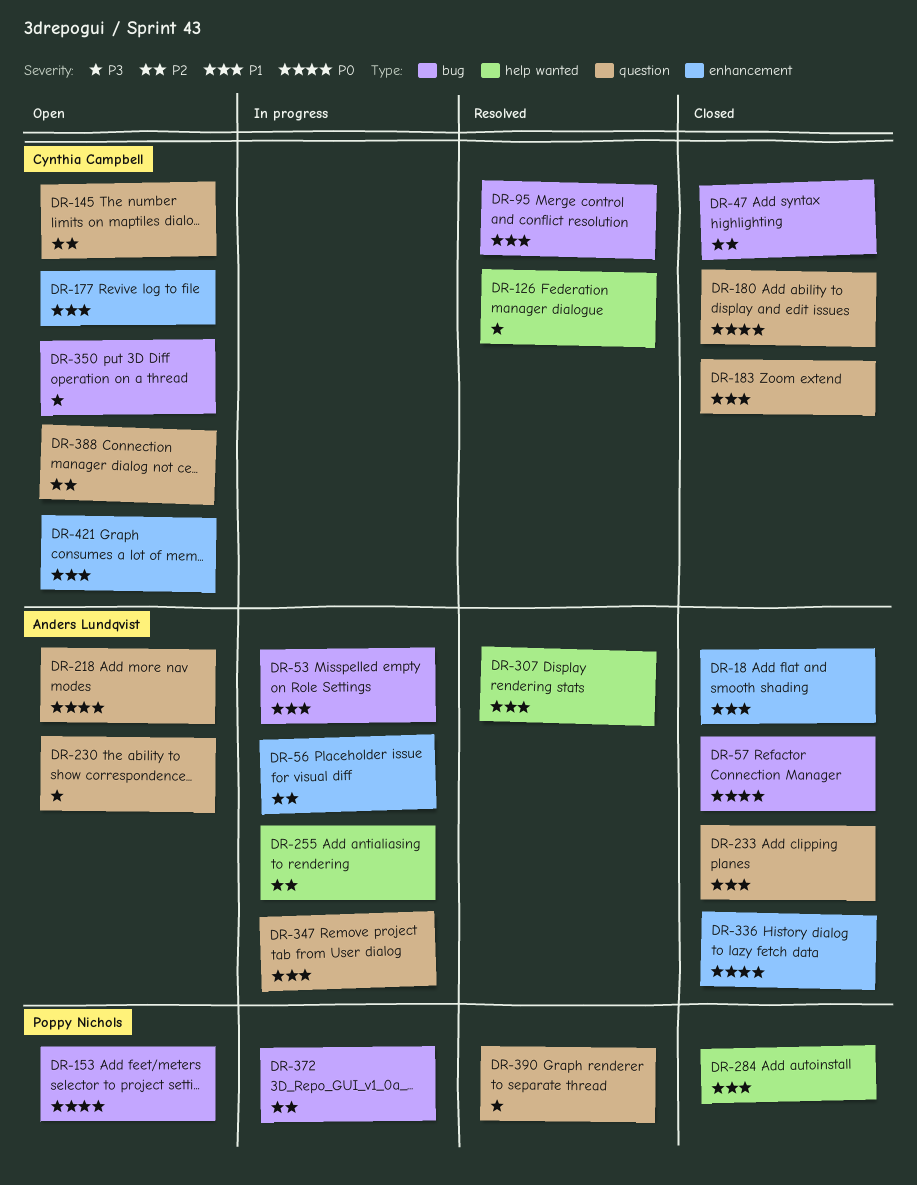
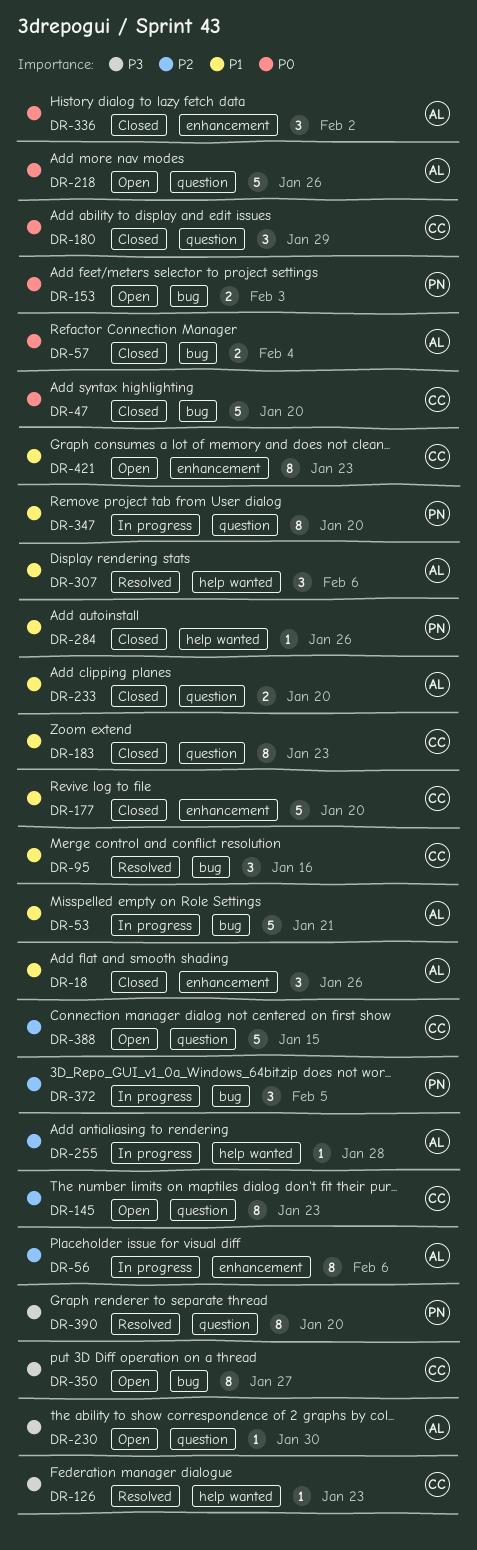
DR-47, priority: P2 -> P0
DR-177, status: Open -> Closed
DR-347, owner: Anders Lundqvist -> Poppy Nichols

